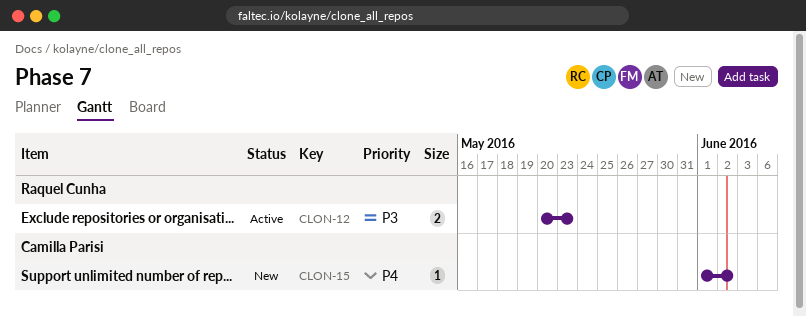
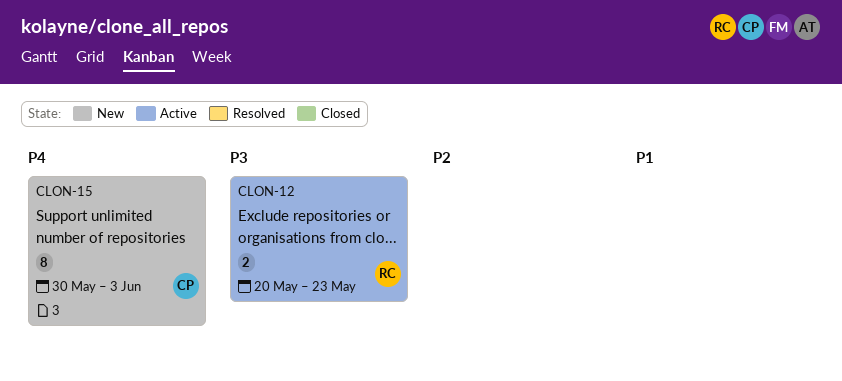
CLON-15, estimate: 1 -> 8
CLON-15, start: Jun 1 -> May 30
CLON-15, due: Jun 2 -> Jun 3

